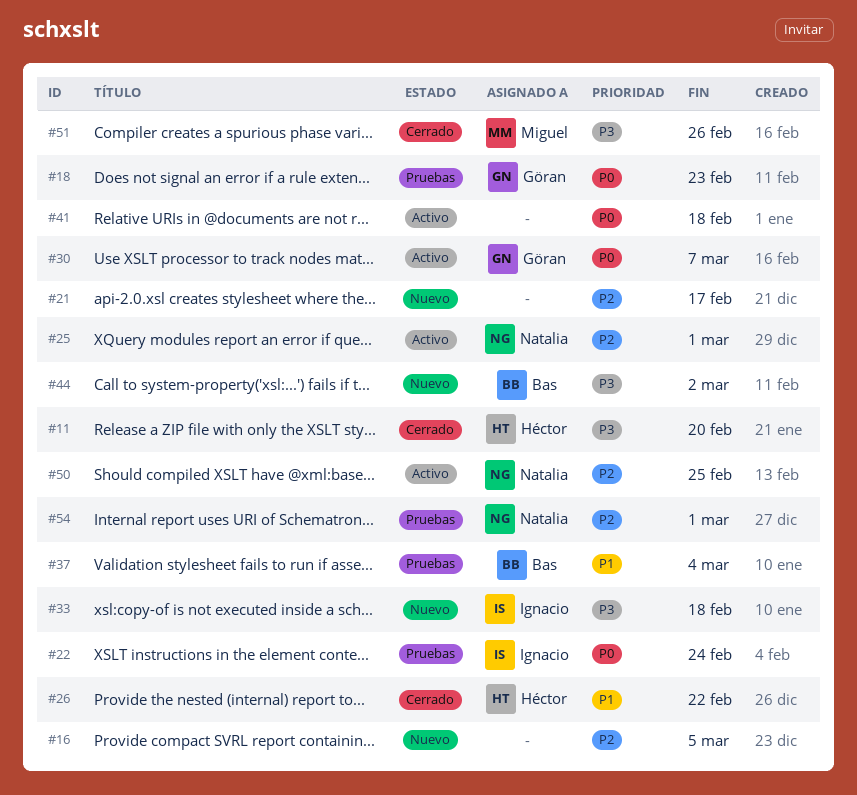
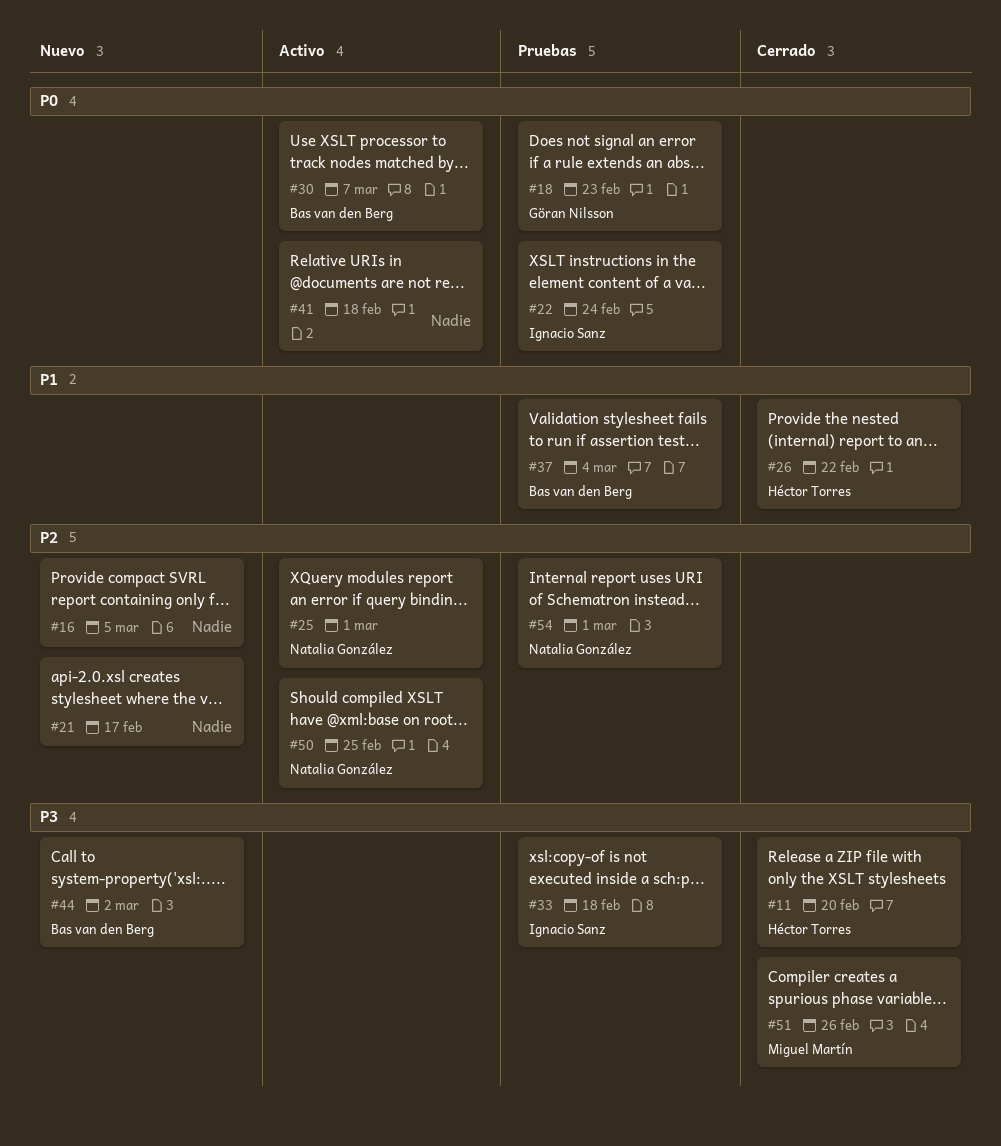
#30, owner: Göran Nilsson -> Bas van den Berg
#33, status: Nuevo -> Pruebas

